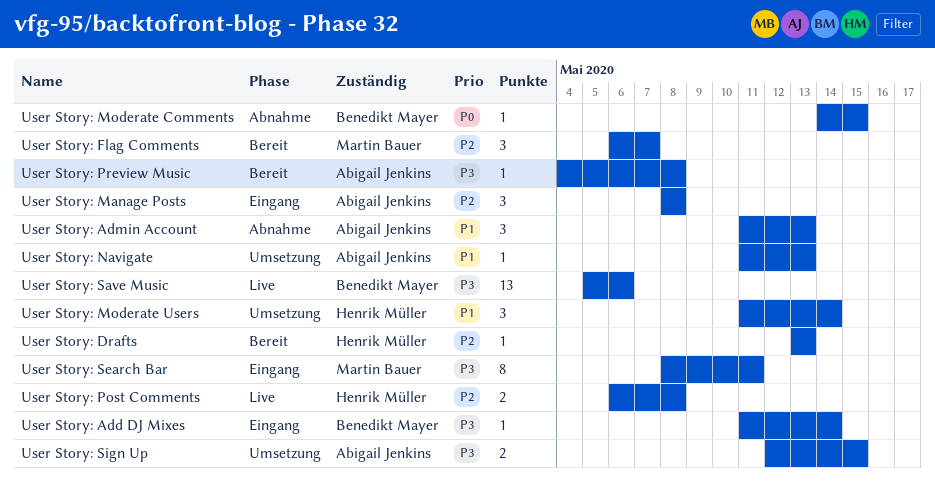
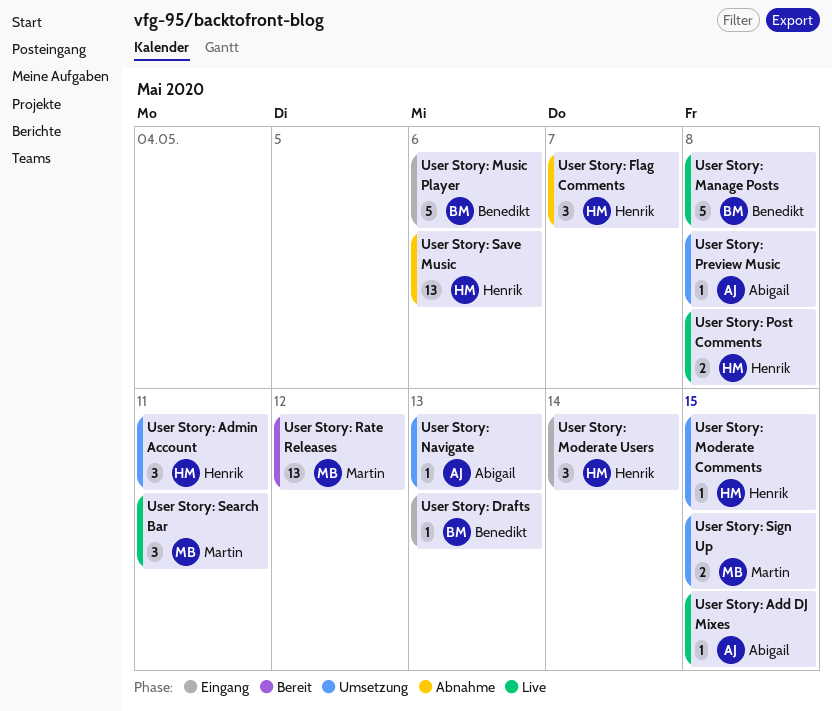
User Story: Add DJ Mixes, status: Eingang -> Live
User Story: Add DJ Mixes, owner: Benedikt Mayer -> Abigail Jenkins
User Story: Add DJ Mixes, due: May 14 -> May 15
User Story: Admin Account, status: Abnahme -> Umsetzung
User Story: Admin Account, owner: Abigail Jenkins -> Henrik Müller
User Story: Admin Account, due: May 13 -> May 11
User Story: Drafts, status: Bereit -> Eingang
User Story: Drafts, owner: Henrik Müller -> Benedikt Mayer
User Story: Flag Comments, status: Bereit -> Abnahme
User Story: Flag Comments, owner: Martin Bauer -> Henrik Müller
User Story: Manage Posts, status: Eingang -> Live
User Story: Manage Posts, owner: Abigail Jenkins -> Benedikt Mayer
User Story: Manage Posts, estimate: 3 -> 5
User Story: Moderate Comments, status: Abnahme -> Umsetzung
User Story: Moderate Comments, owner: Benedikt Mayer -> Henrik Müller
User Story: Moderate Users, status: Umsetzung -> Eingang
User Story: Music Player: none -> present
User Story: Preview Music, status: Bereit -> Umsetzung
User Story: Rate Releases: none -> present
User Story: Save Music, status: Live -> Abnahme
User Story: Save Music, owner: Benedikt Mayer -> Henrik Müller
User Story: Search Bar, status: Eingang -> Live
User Story: Search Bar, estimate: 8 -> 3
User Story: Sign Up, owner: Abigail Jenkins -> Martin Bauer

